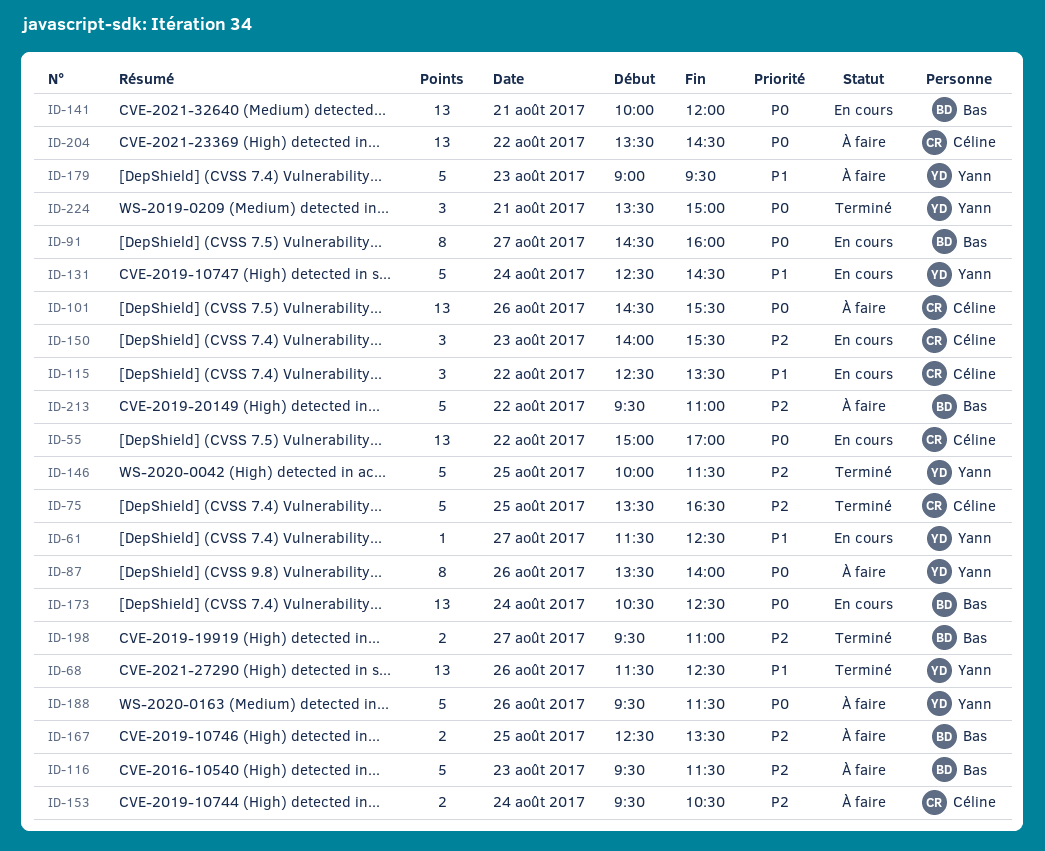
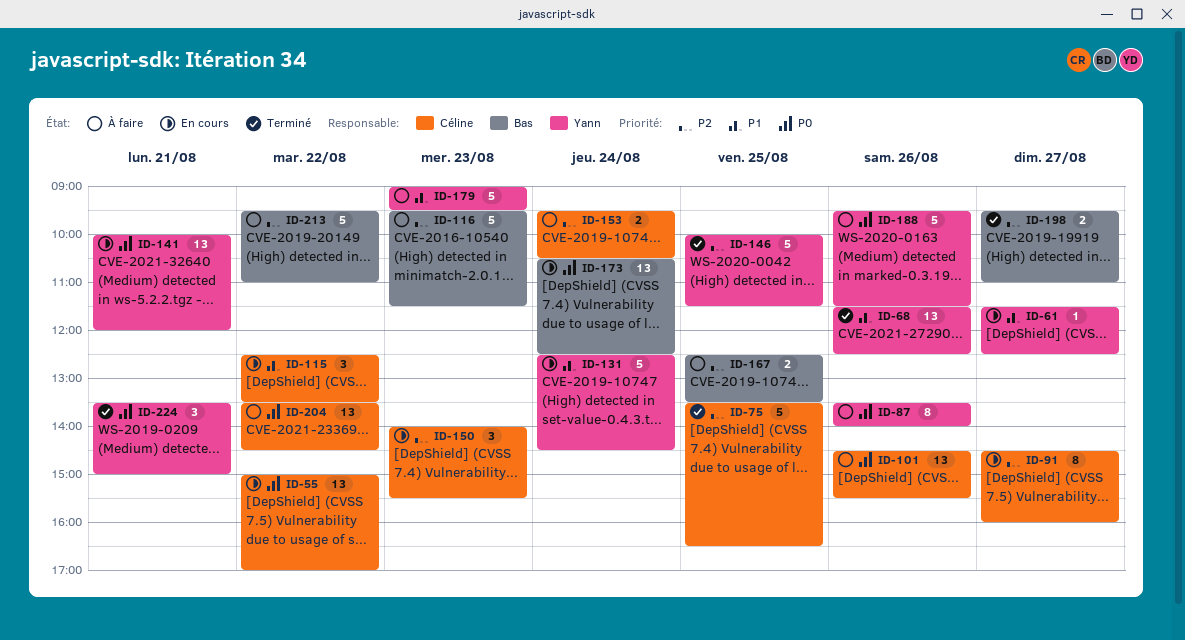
ID-91, owner: Bas -> Céline
ID-91, priority: P0 -> P2
ID-141, owner: Bas -> Yann

